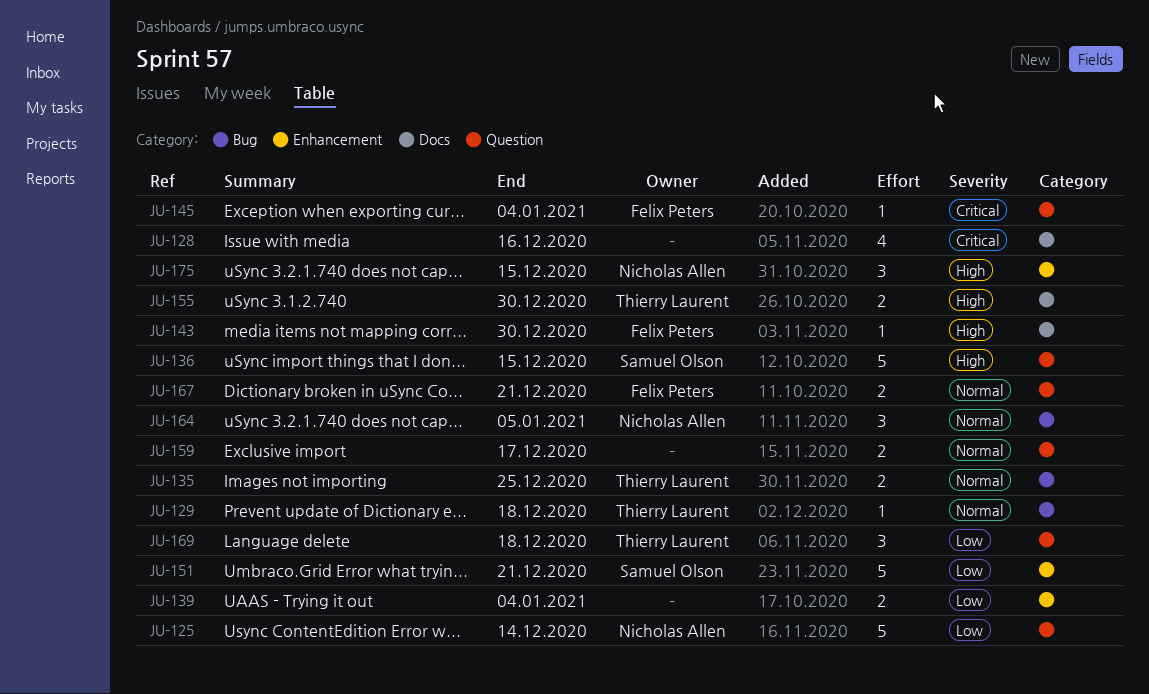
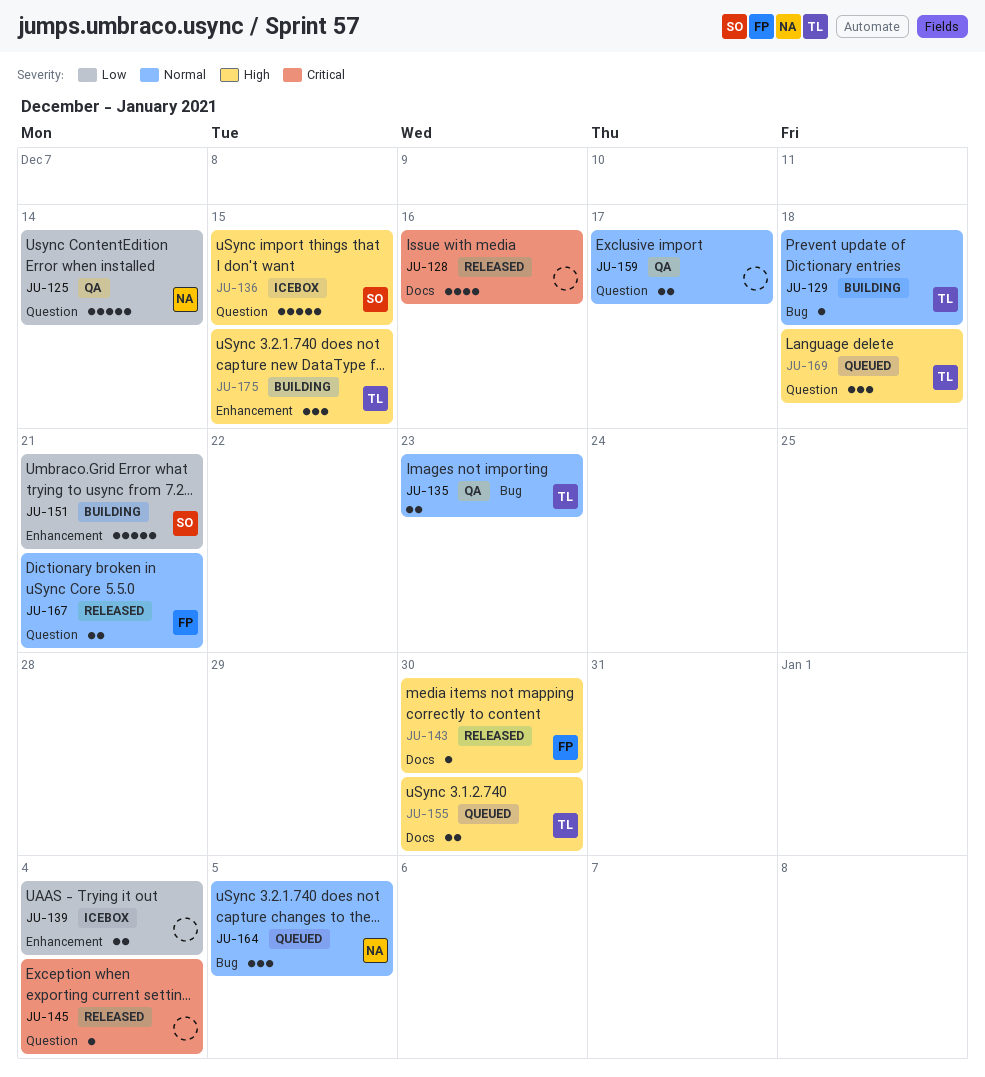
JU-135, due: Dec 25 -> Dec 23
JU-145, owner: Felix Peters -> none
JU-169, priority: Low -> High
JU-175, owner: Nicholas Allen -> Thierry Laurent

